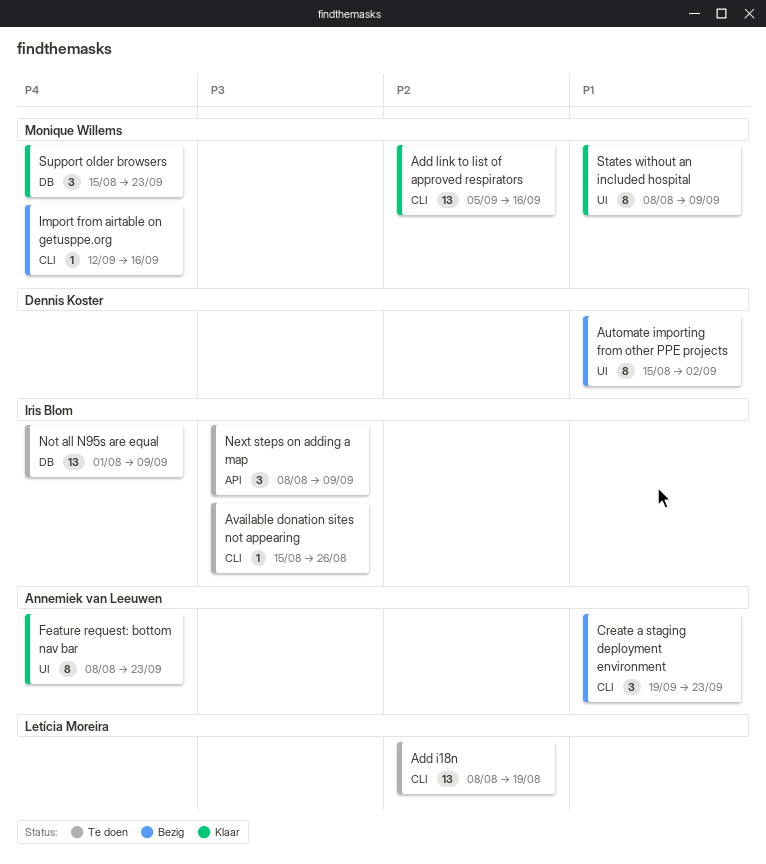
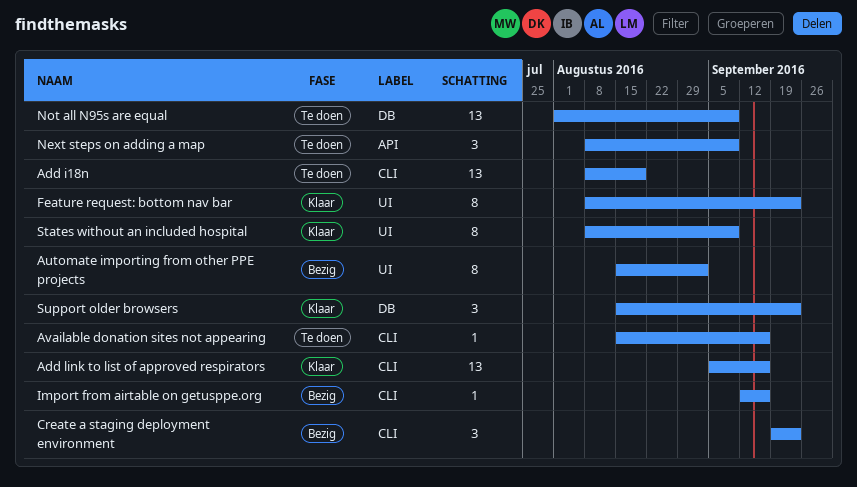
Available donation sites not appearing, due: Aug 26 -> Sep 16

